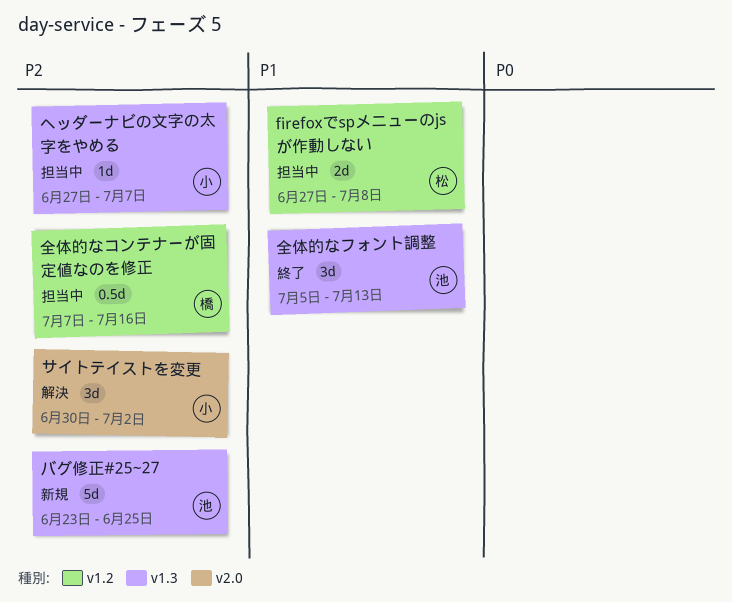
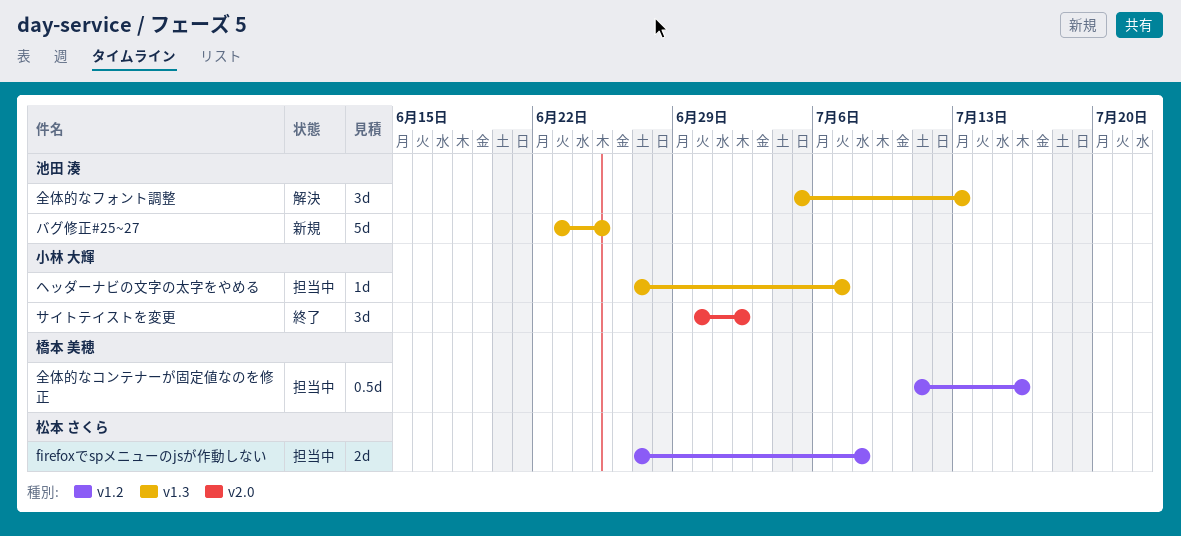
サイトテイストを変更, status: 解決 -> 終了
全体的なコンテナーが固定値なのを修正, start: Jul 7 -> Jul 11
全体的なフォント調整, status: 終了 -> 解決

